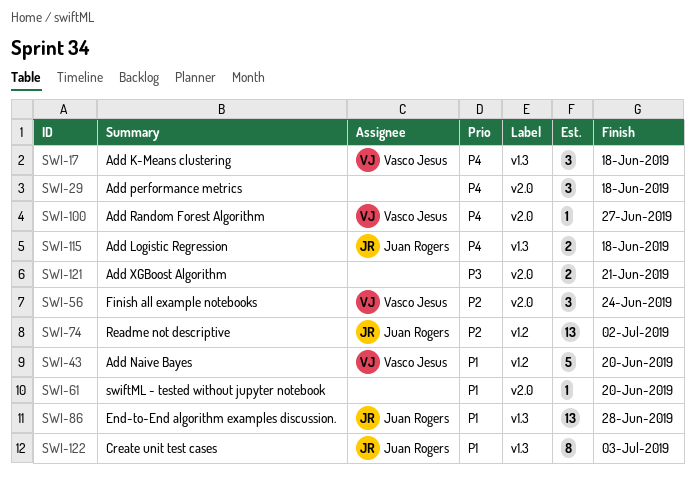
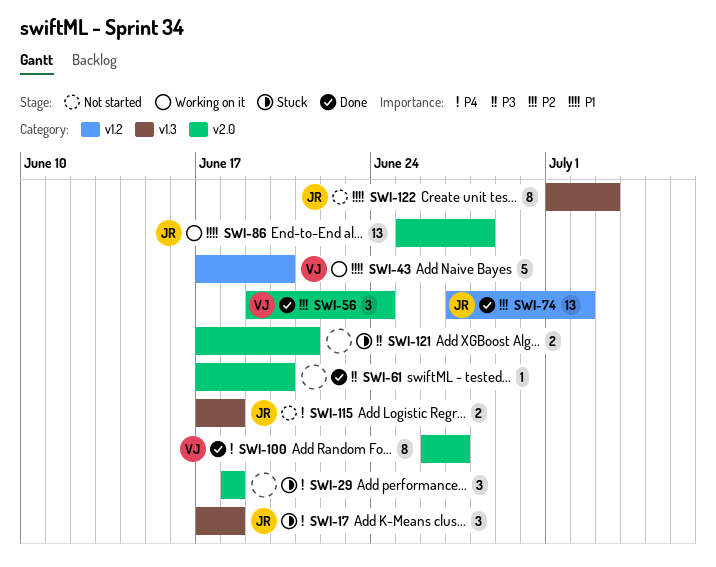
SWI-17, owner: Vasco Jesus -> Juan Rogers
SWI-61, priority: P1 -> P3
SWI-86, label: v1.3 -> v2.0
SWI-100, estimate: 1 -> 8

